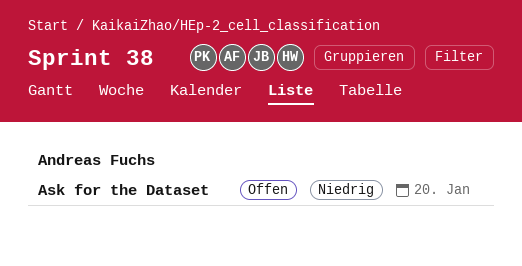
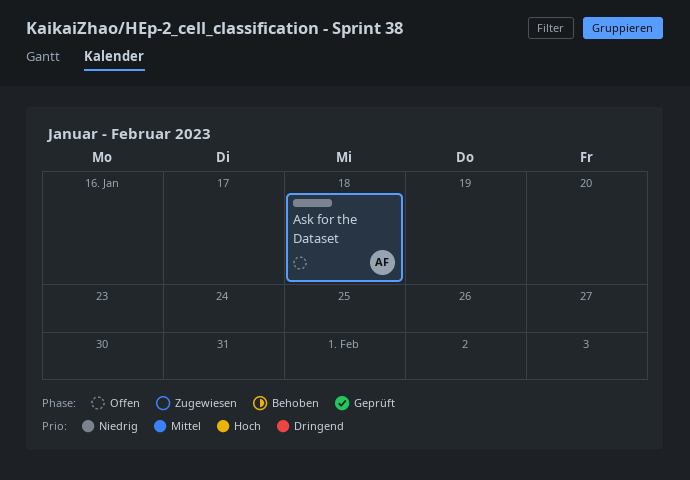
Ask for the Dataset, due: Jan 20 -> Jan 18

